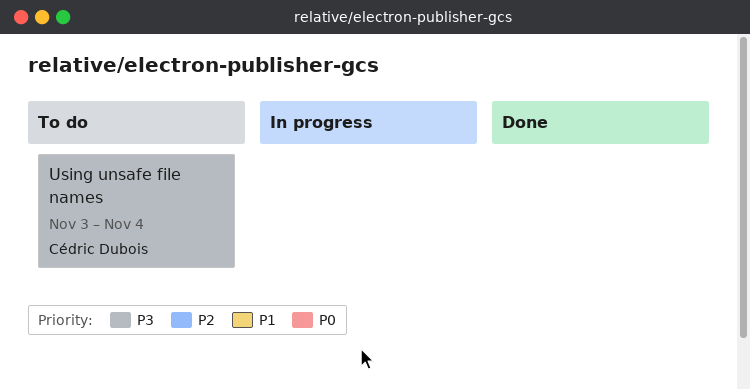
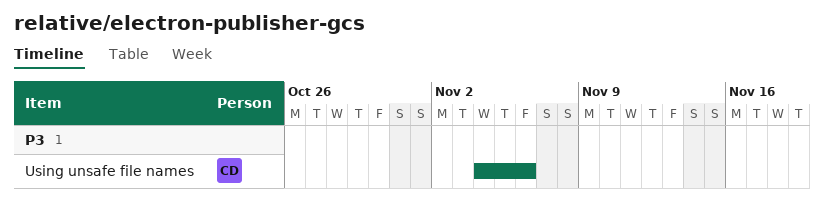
Using unsafe file names, start: Nov 3 -> Nov 4
Using unsafe file names, due: Nov 4 -> Nov 6

